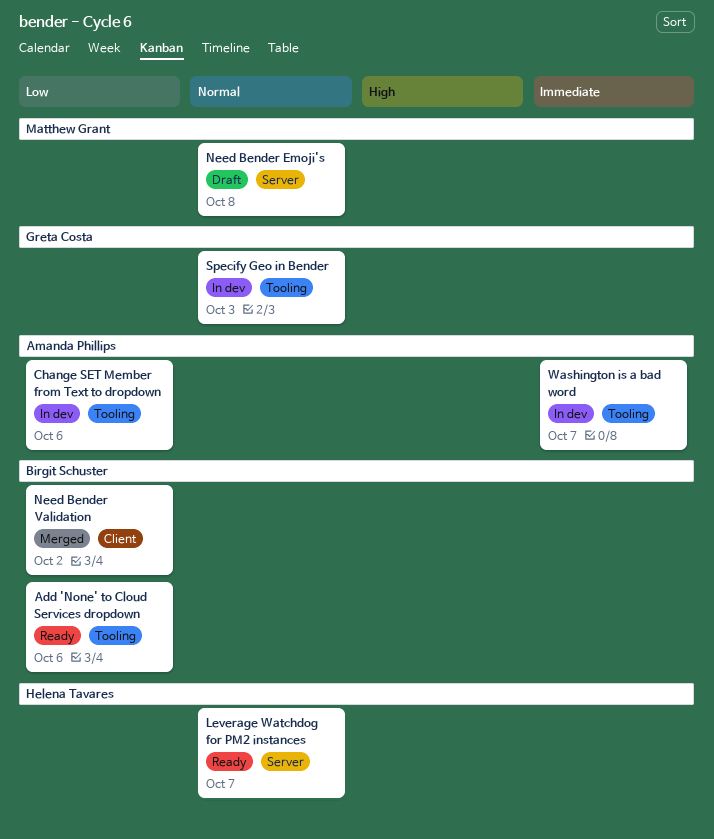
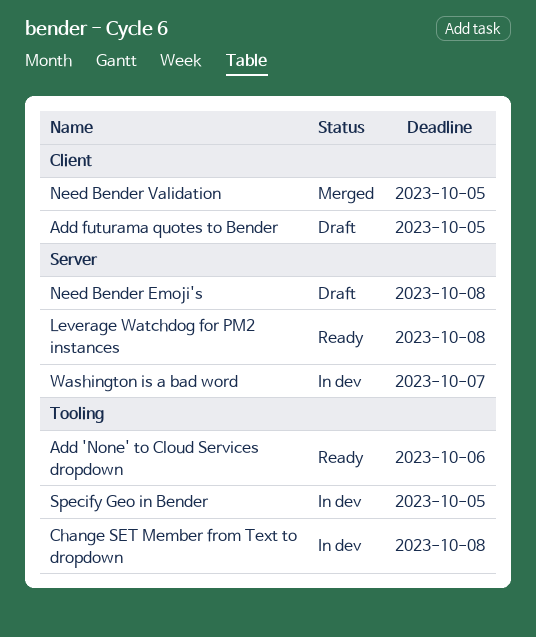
Add futurama quotes to Bender: none -> present
Change SET Member from Text to dropdown, due: Oct 6 -> Oct 8
Leverage Watchdog for PM2 instances, due: Oct 7 -> Oct 8
Need Bender Validation, due: Oct 2 -> Oct 5
Specify Geo in Bender, due: Oct 3 -> Oct 5
Washington is a bad word, label: Tooling -> Server

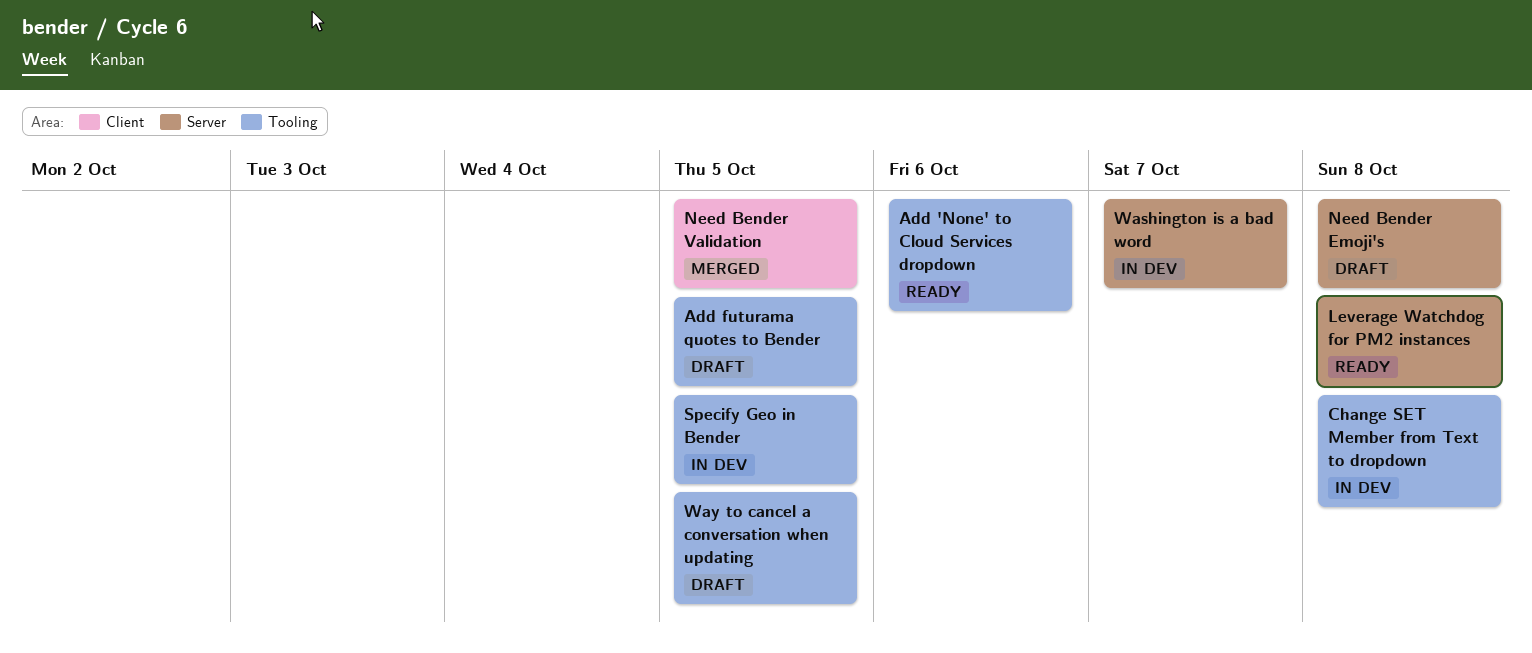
Add futurama quotes to Bender, label: Client -> Tooling
Way to cancel a conversation when updating: none -> present

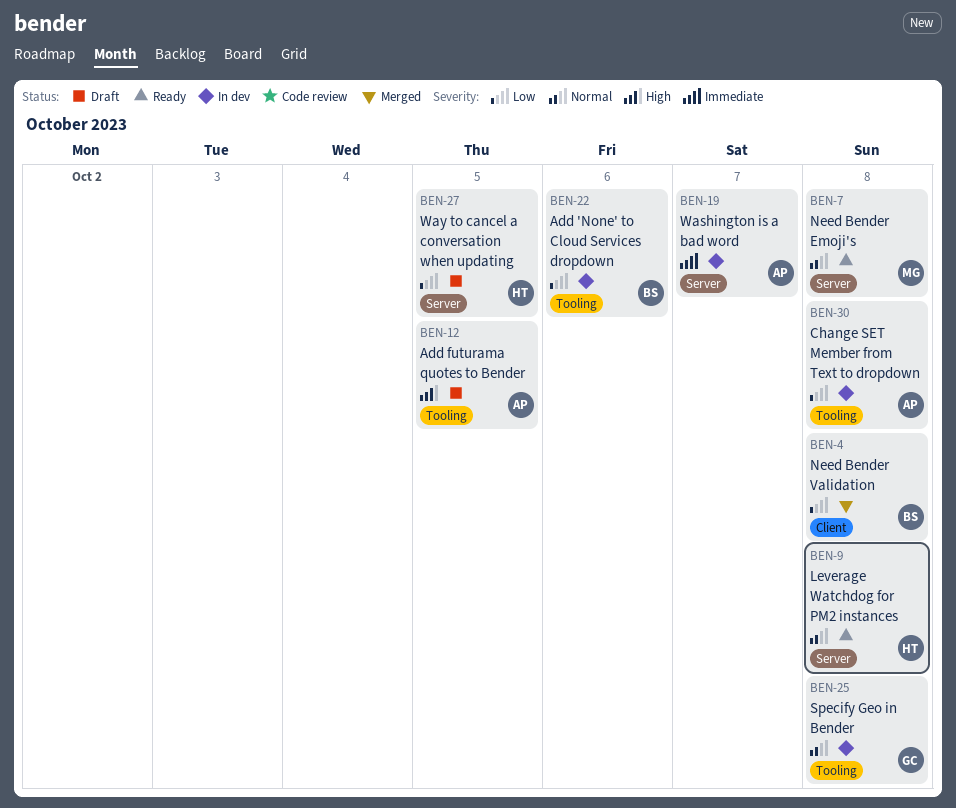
Add 'None' to Cloud Services dropdown, status: Ready -> In dev
Need Bender Emoji's, status: Draft -> Ready
Need Bender Validation, due: Oct 5 -> Oct 8
Specify Geo in Bender, due: Oct 5 -> Oct 8
Way to cancel a conversation when updating, label: Tooling -> Server

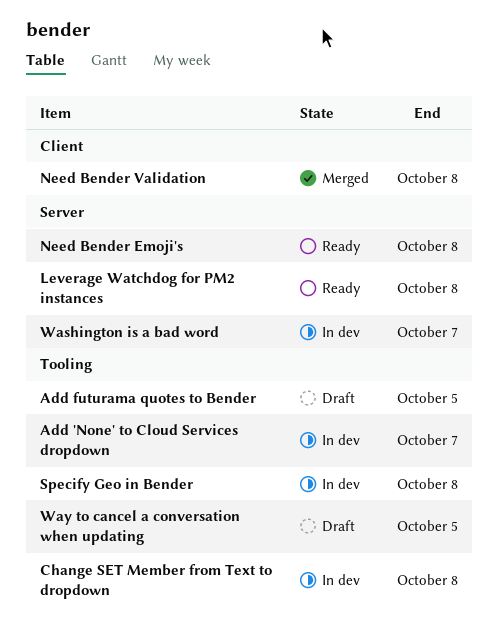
Add 'None' to Cloud Services dropdown, due: Oct 6 -> Oct 7
Way to cancel a conversation when updating, label: Server -> Tooling

